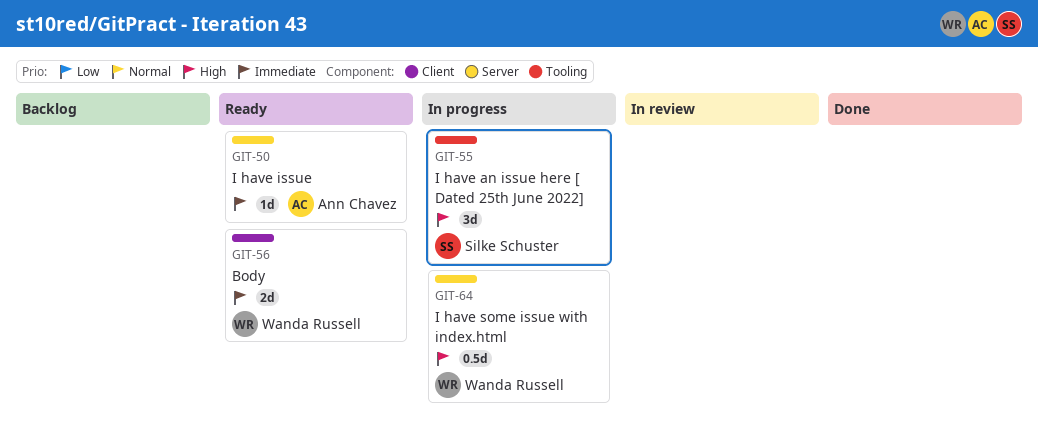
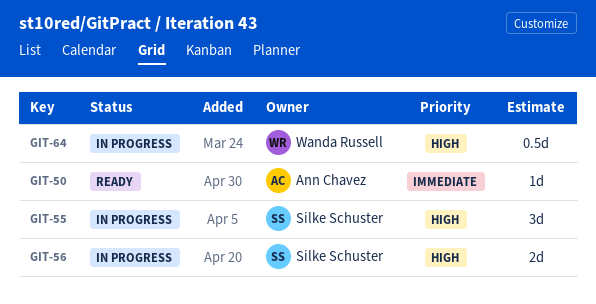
GIT-56, status: Ready -> In progress
GIT-56, owner: Wanda Russell -> Silke Schuster
GIT-56, priority: Immediate -> High

